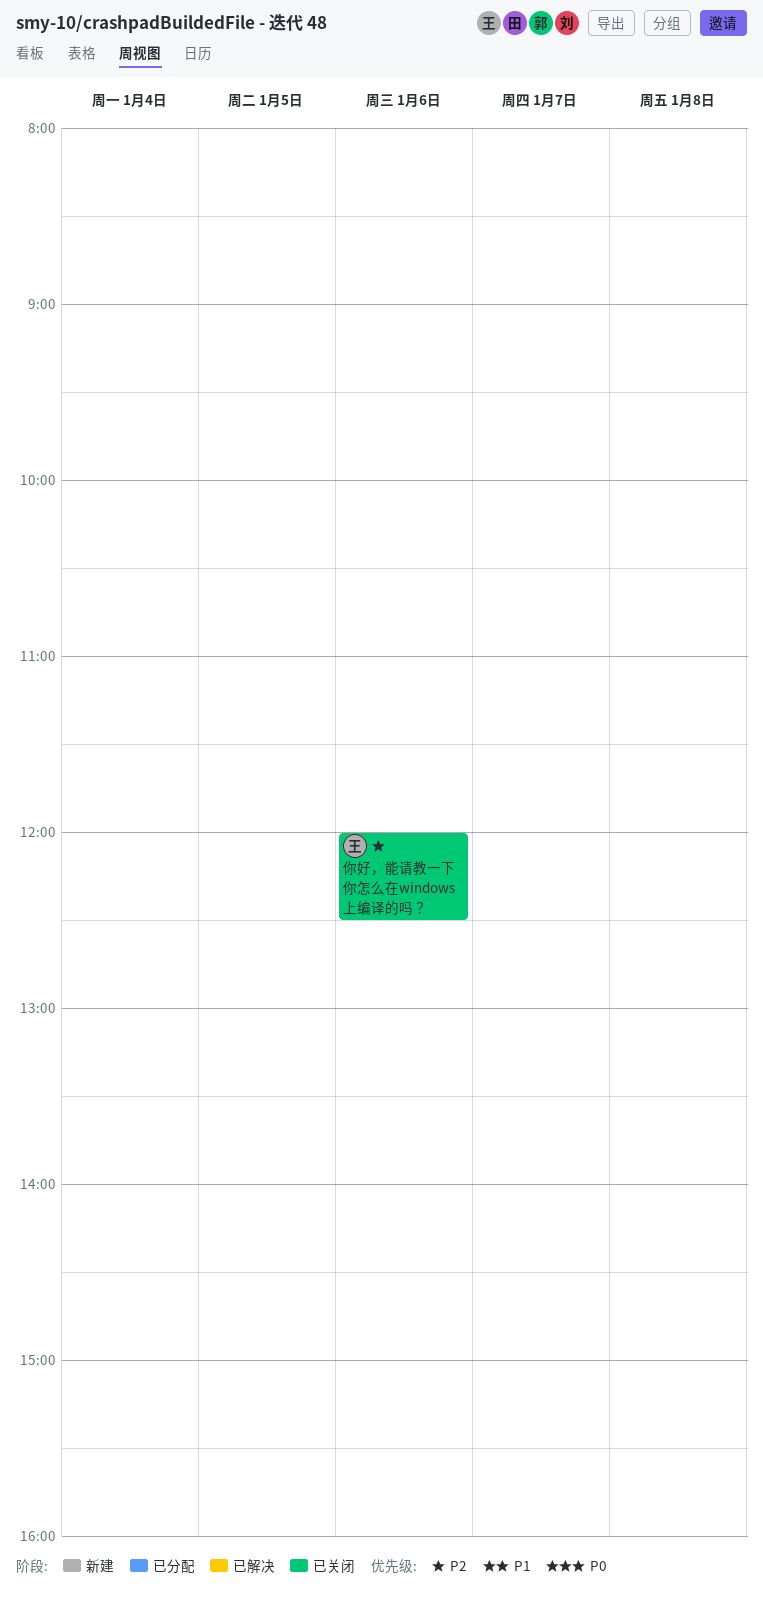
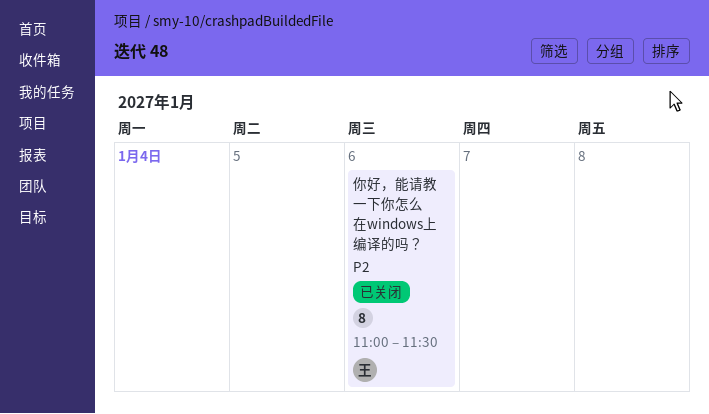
你好，能请教一下你怎么在windows上编译的吗？, begins: 12:00 -> 11:00
你好，能请教一下你怎么在windows上编译的吗？, ends: 12:30 -> 11:30

